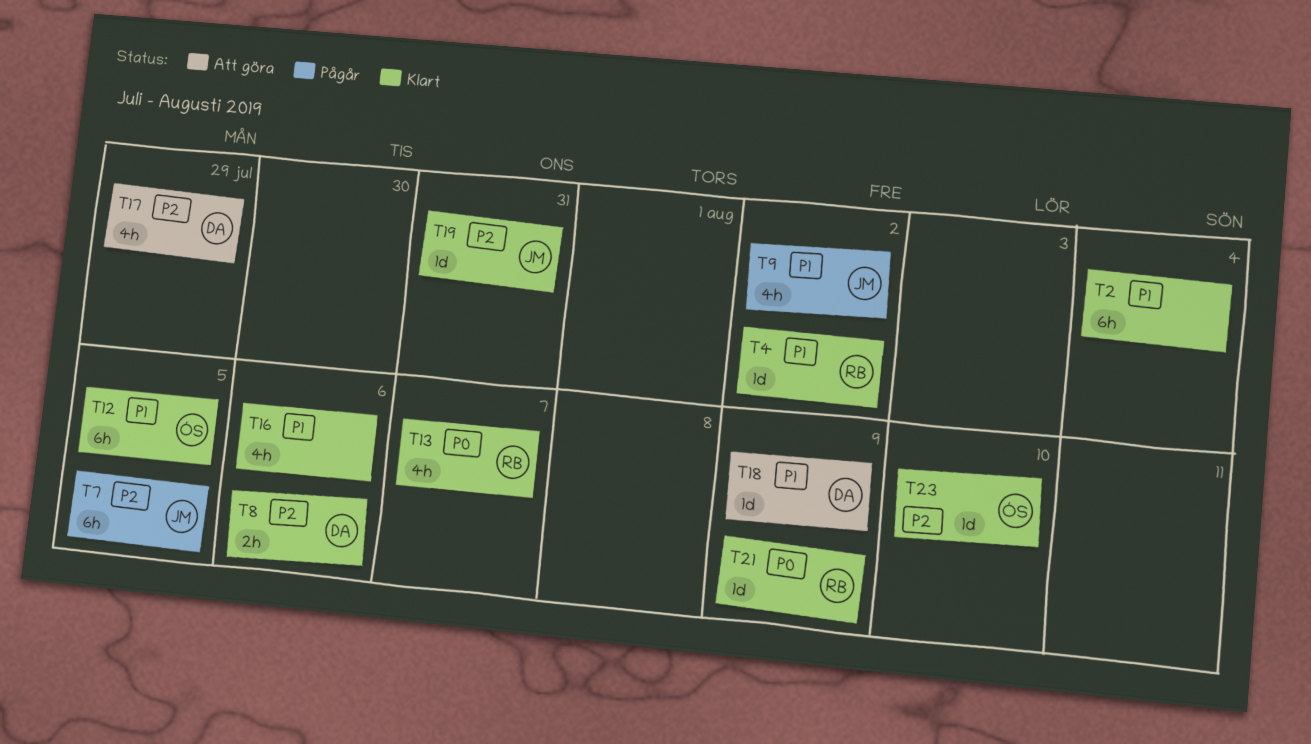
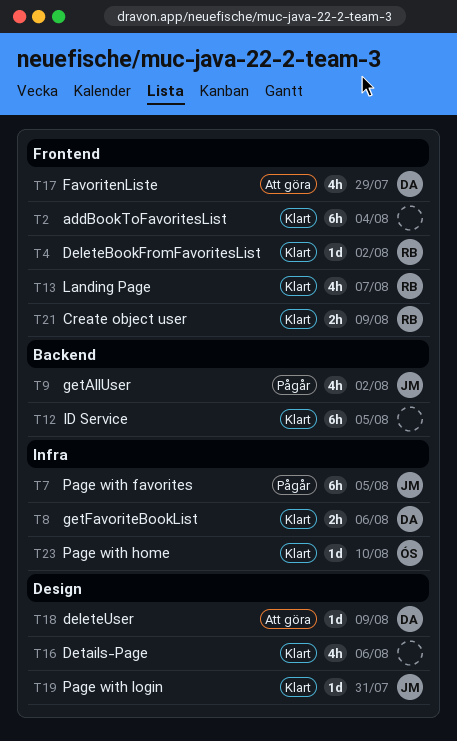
T12, owner: ÓS -> none
T21, estimate: 1d -> 2h

